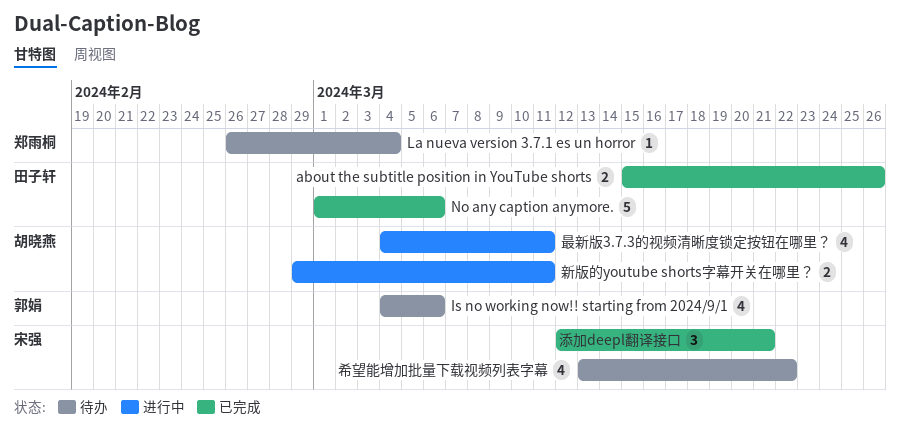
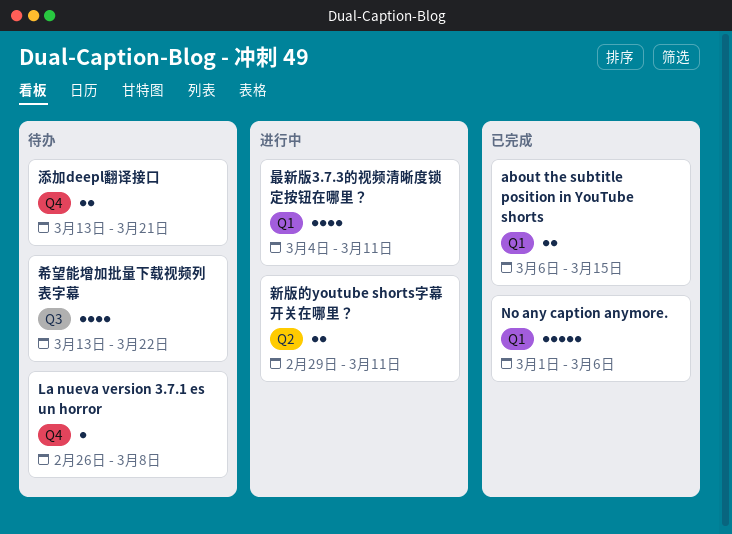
about the subtitle position in YouTube shorts, start: Mar 15 -> Mar 6
about the subtitle position in YouTube shorts, due: Mar 26 -> Mar 15
Is no working now!! starting from 2024/9/1: present -> none
La nueva version 3.7.1 es un horror, due: Mar 4 -> Mar 8
添加deepl翻译接口, status: 已完成 -> 待办
添加deepl翻译接口, estimate: 3 -> 2
添加deepl翻译接口, start: Mar 12 -> Mar 13

